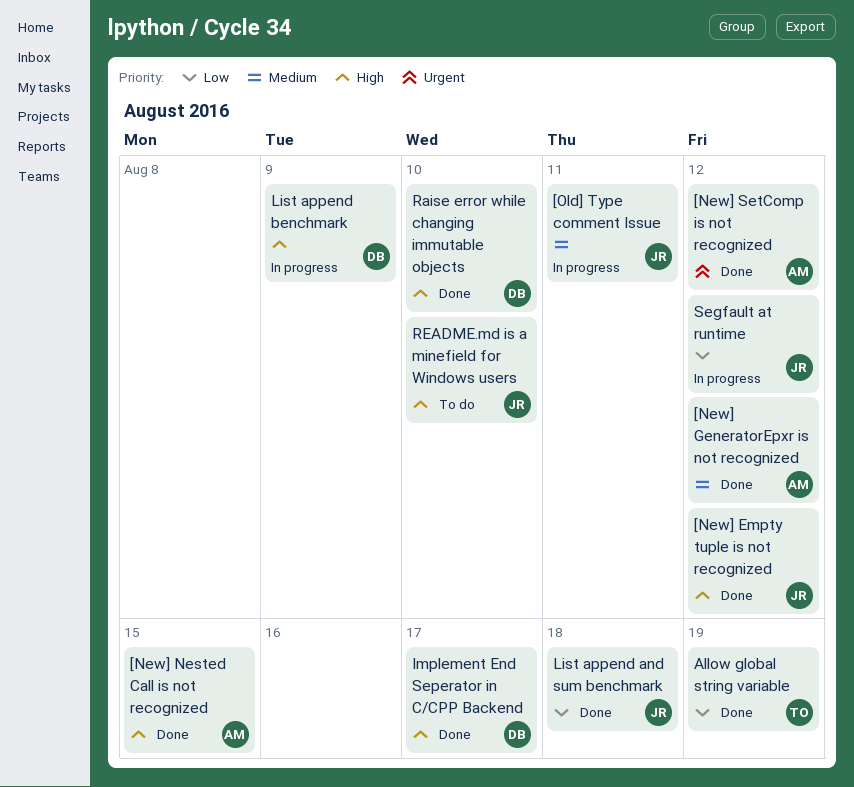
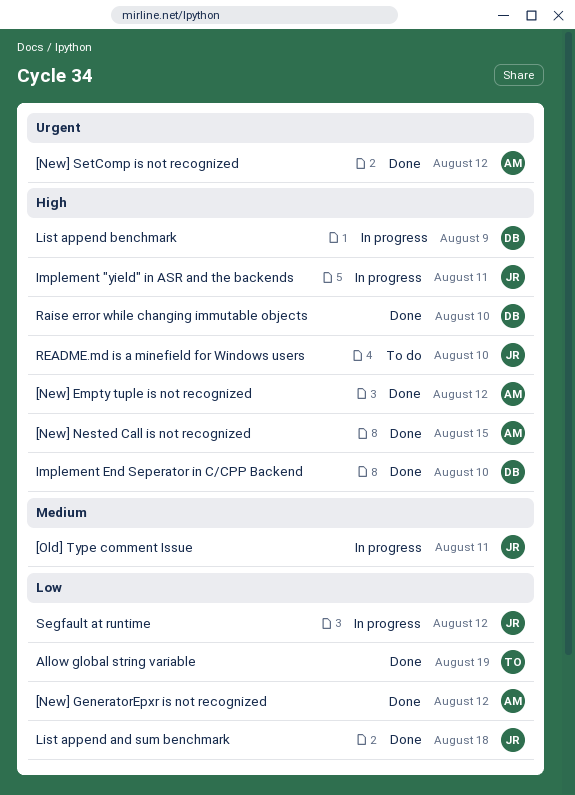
[New] Empty tuple is not recognized, owner: JR -> AM
[New] GeneratorEpxr is not recognized, priority: Medium -> Low
Implement "yield" in ASR and the backends: none -> present
Implement End Seperator in C/CPP Backend, due: Aug 17 -> Aug 10

